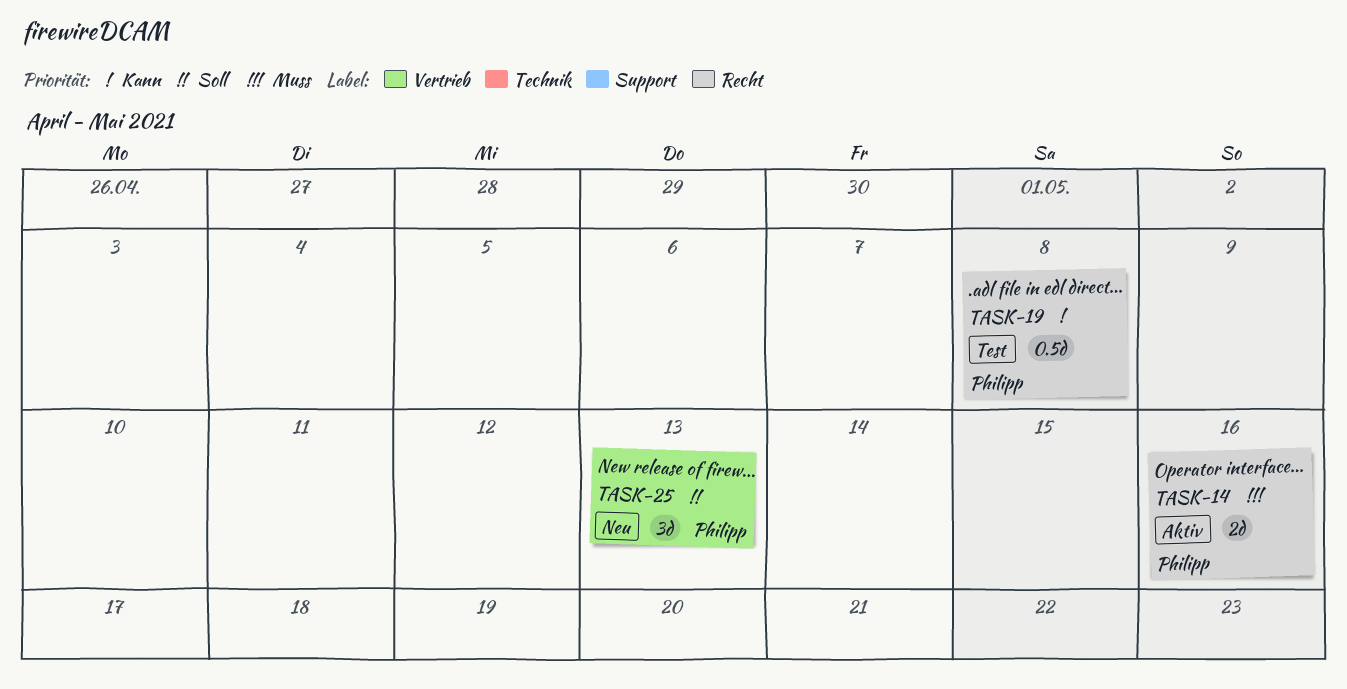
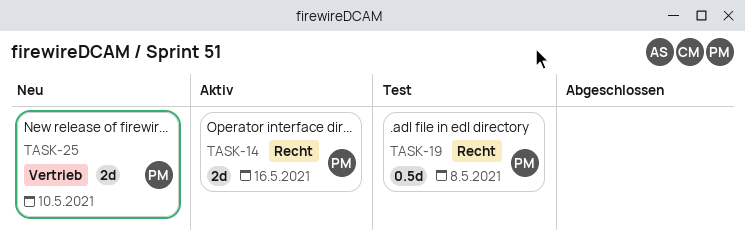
TASK-25, estimate: 3d -> 2d
TASK-25, due: May 13 -> May 10

